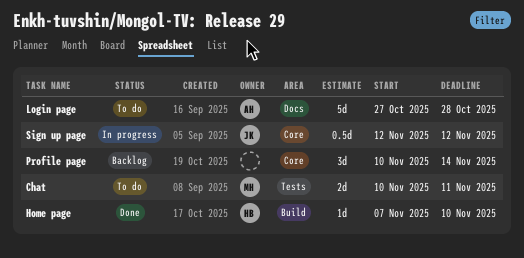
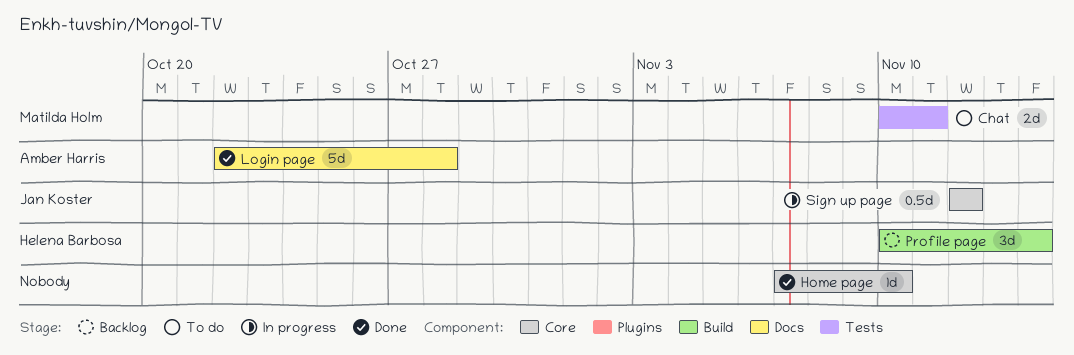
Home page, owner: Helena Barbosa -> none
Home page, label: Build -> Core
Login page, status: To do -> Done
Login page, start: Oct 27 -> Oct 22
Profile page, owner: none -> Helena Barbosa
Profile page, label: Core -> Build

